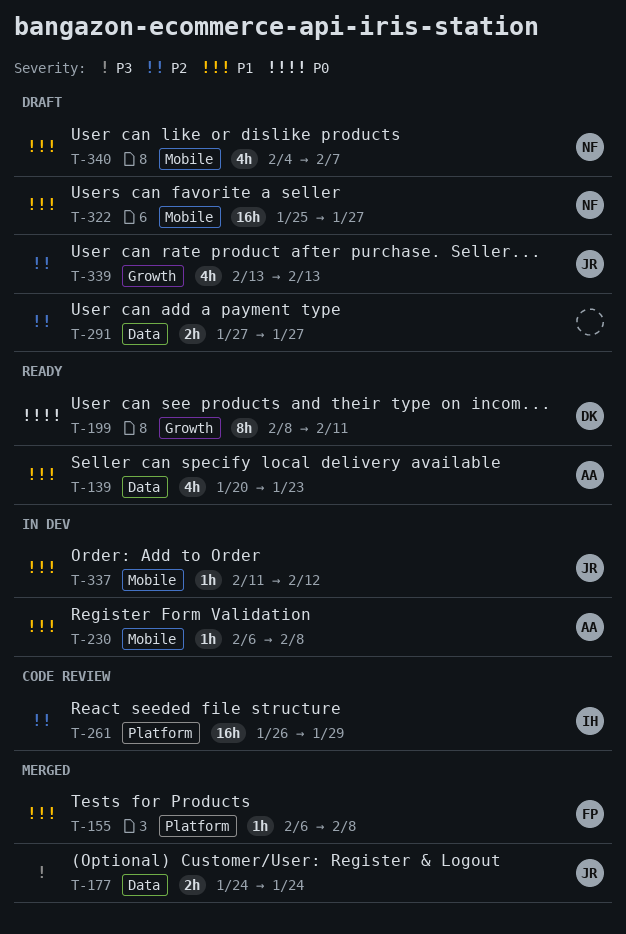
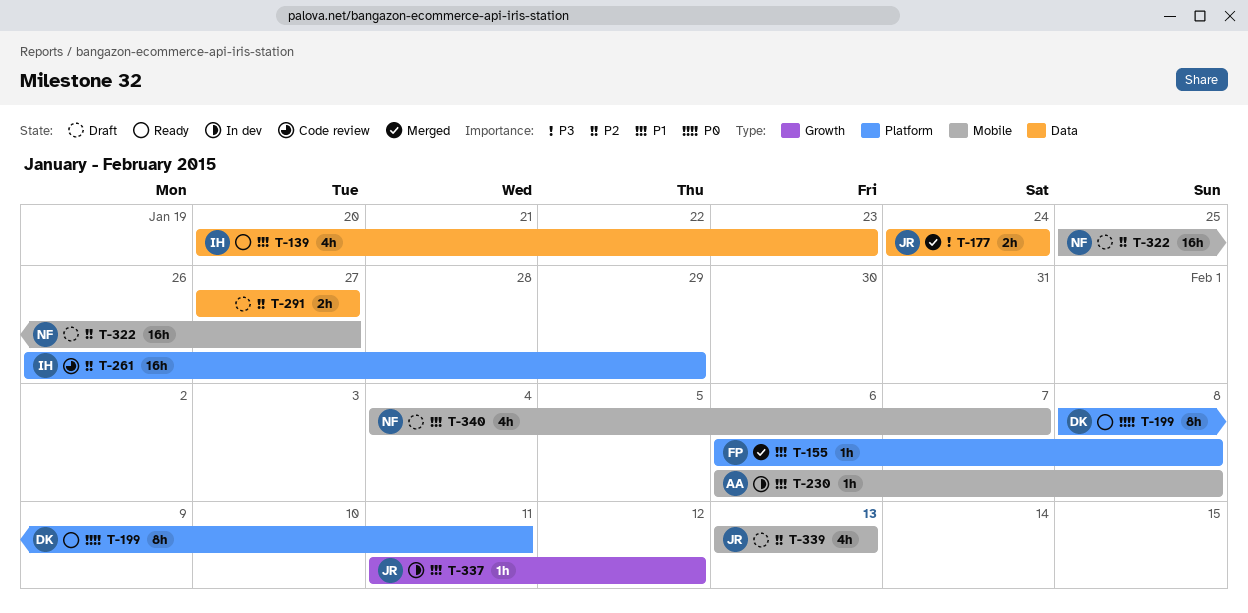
T-139, owner: AA -> IH
T-199, label: Growth -> Platform
T-322, priority: P1 -> P2
T-337, label: Mobile -> Growth
T-339, label: Growth -> Mobile

